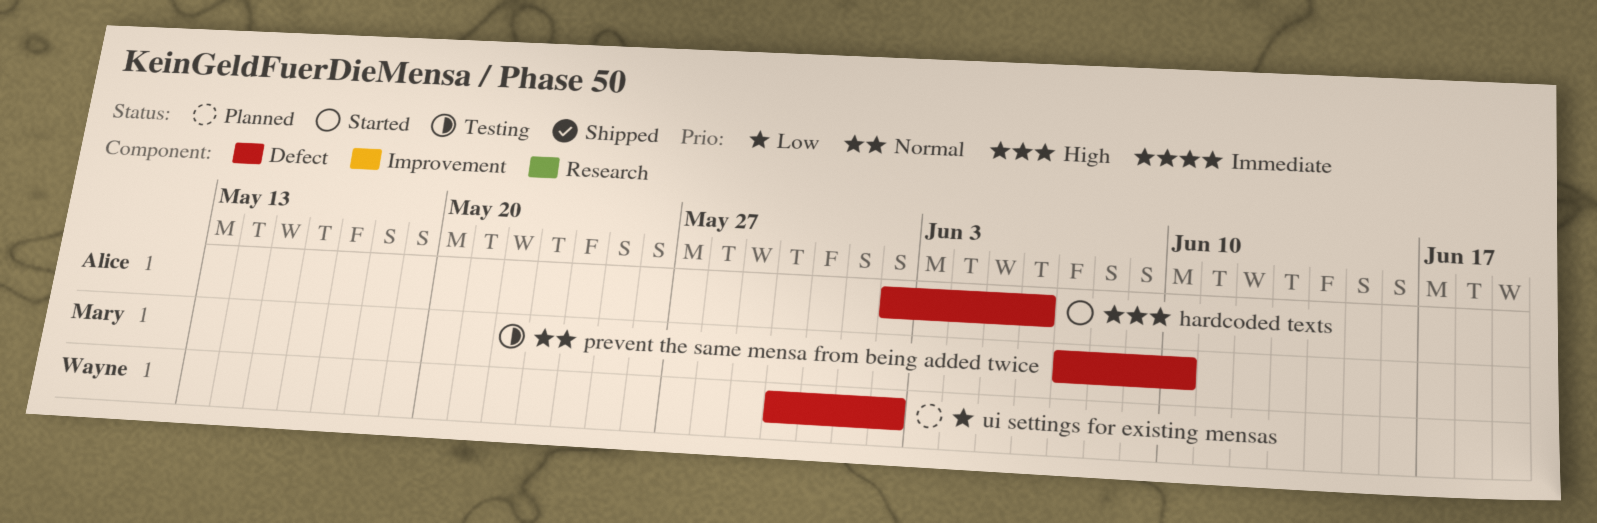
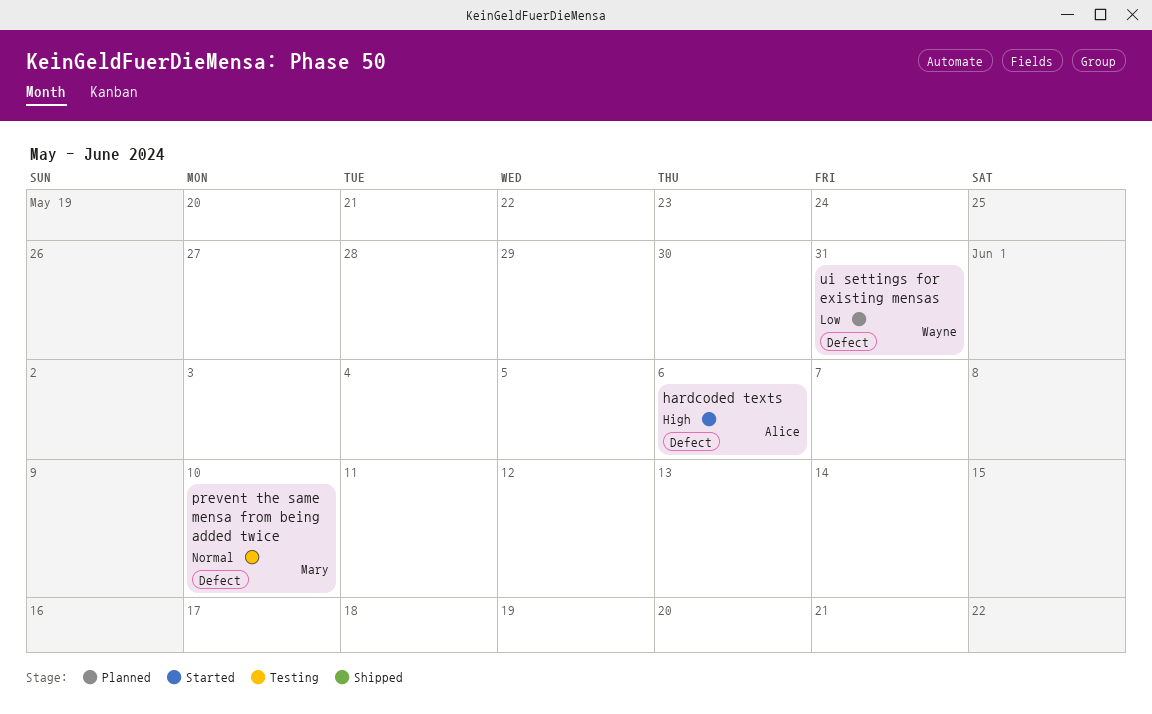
ui settings for existing mensas, due: Jun 2 -> May 31

